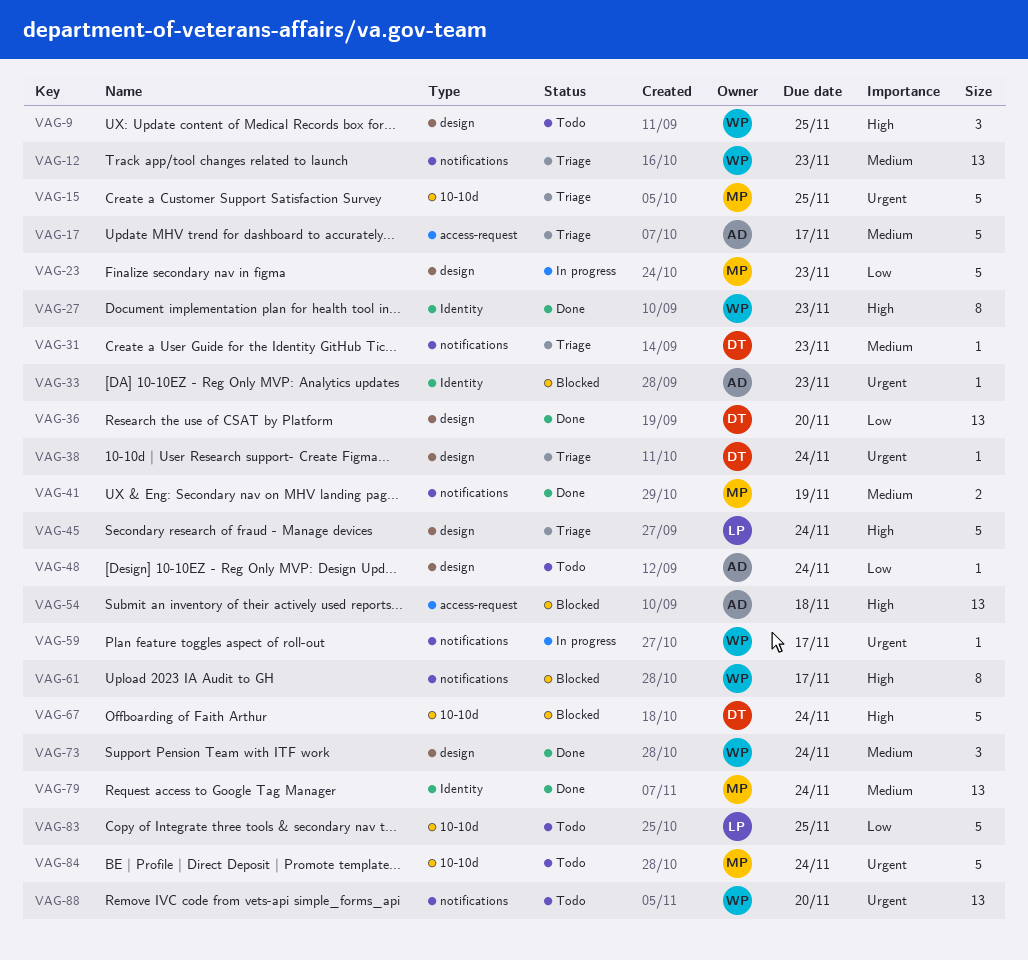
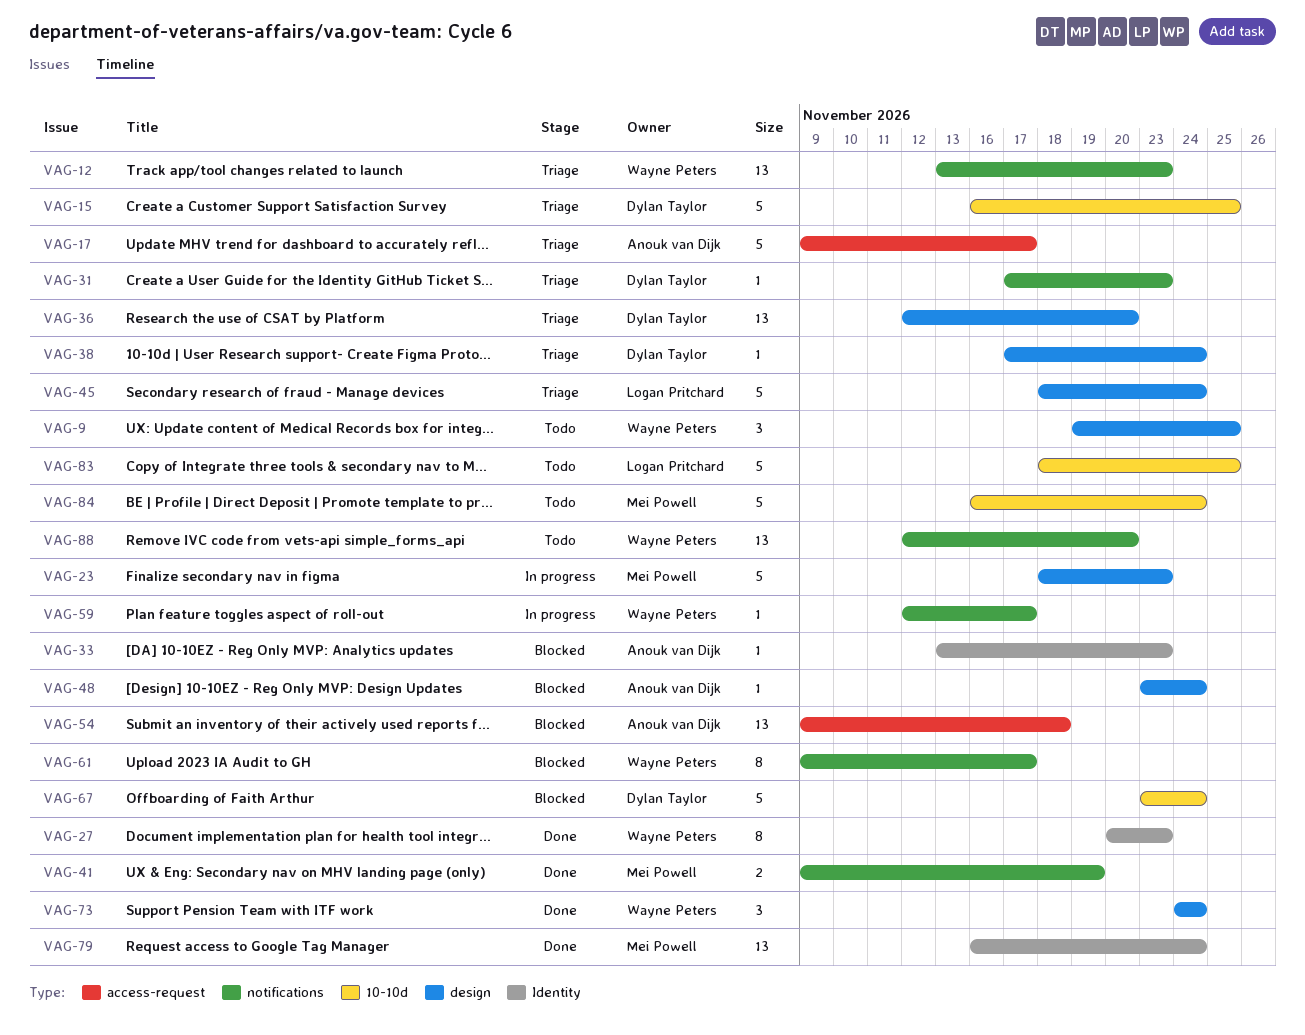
VAG-15, owner: Mei Powell -> Dylan Taylor
VAG-36, status: Done -> Triage
VAG-48, status: Todo -> Blocked

